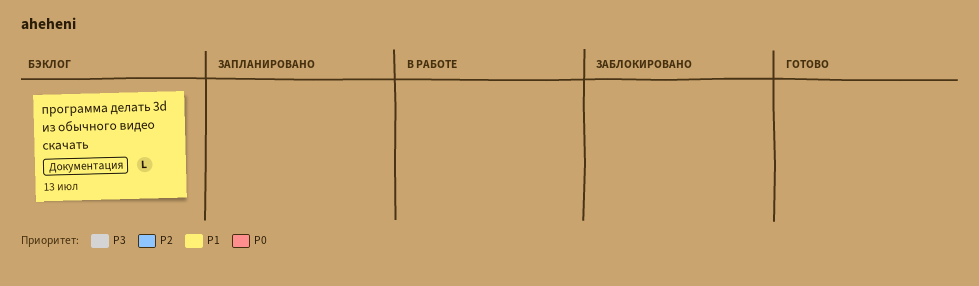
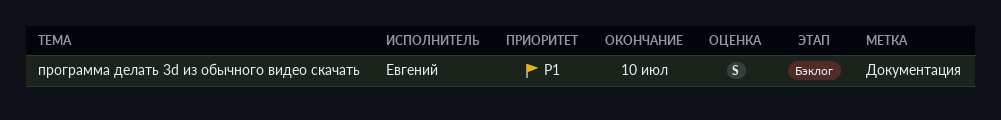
программа делать 3d из обычного видео скачать, estimate: L -> S
программа делать 3d из обычного видео скачать, due: Jul 13 -> Jul 10

